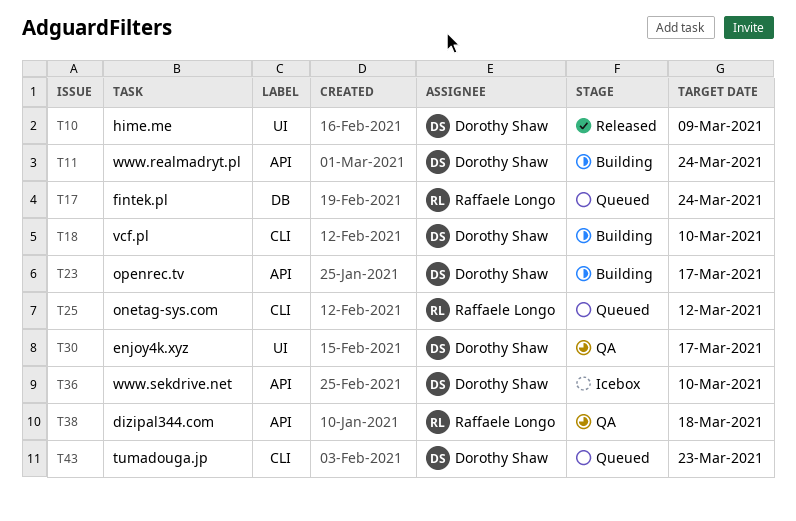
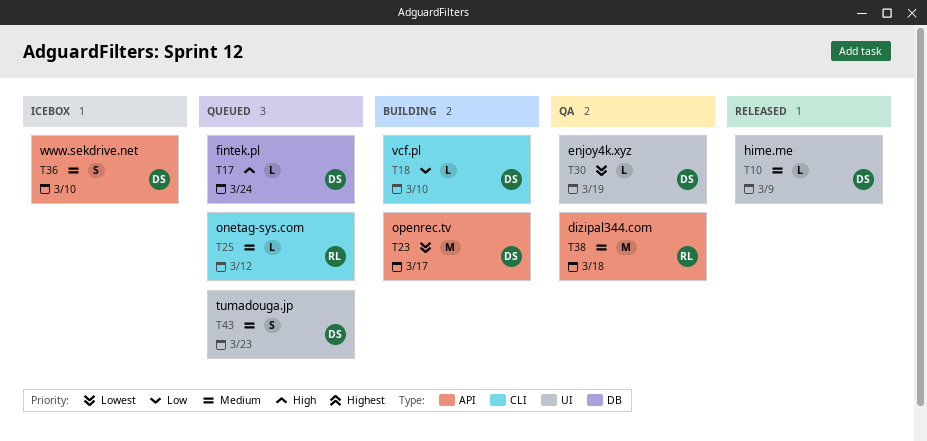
T11: present -> none
T17, owner: Raffaele Longo -> Dorothy Shaw
T30, due: Mar 17 -> Mar 19
T43, label: CLI -> UI

